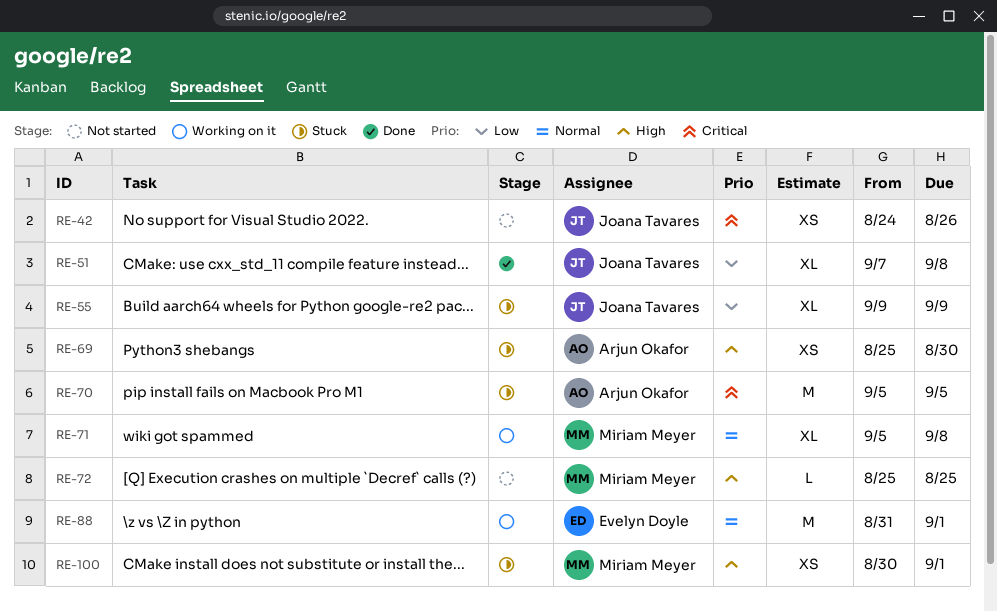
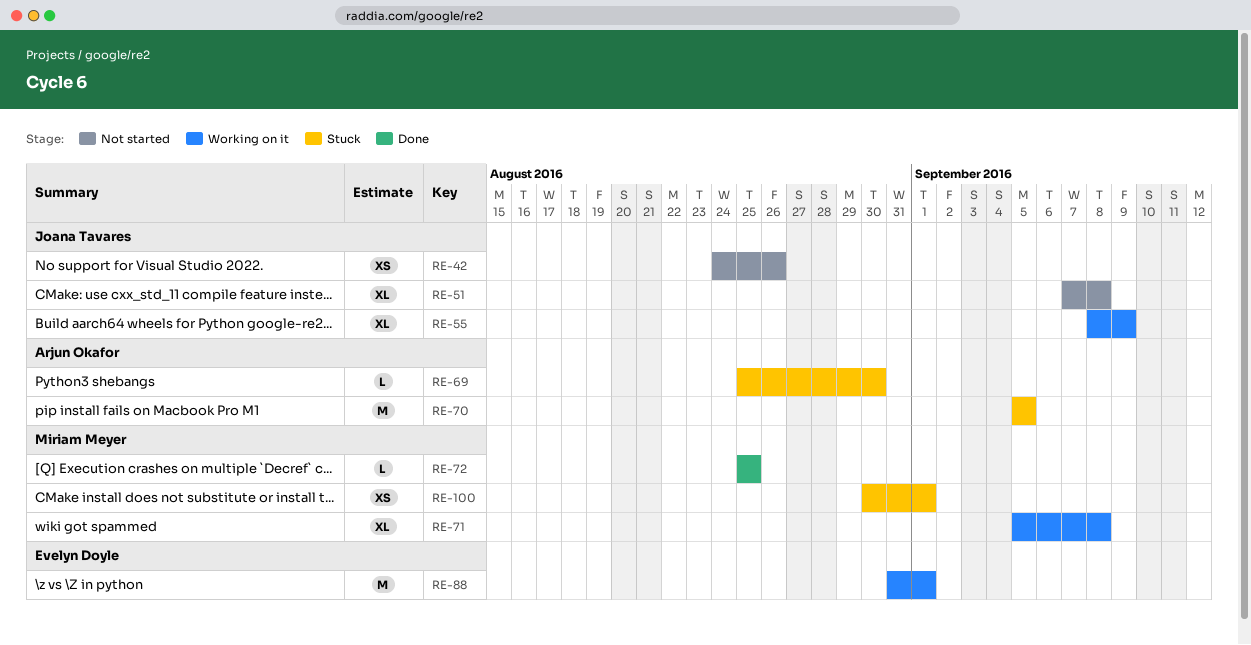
RE-51, status: Done -> Not started
RE-55, status: Stuck -> Working on it
RE-55, start: Sep 9 -> Sep 8
RE-69, estimate: XS -> L
RE-72, status: Not started -> Done

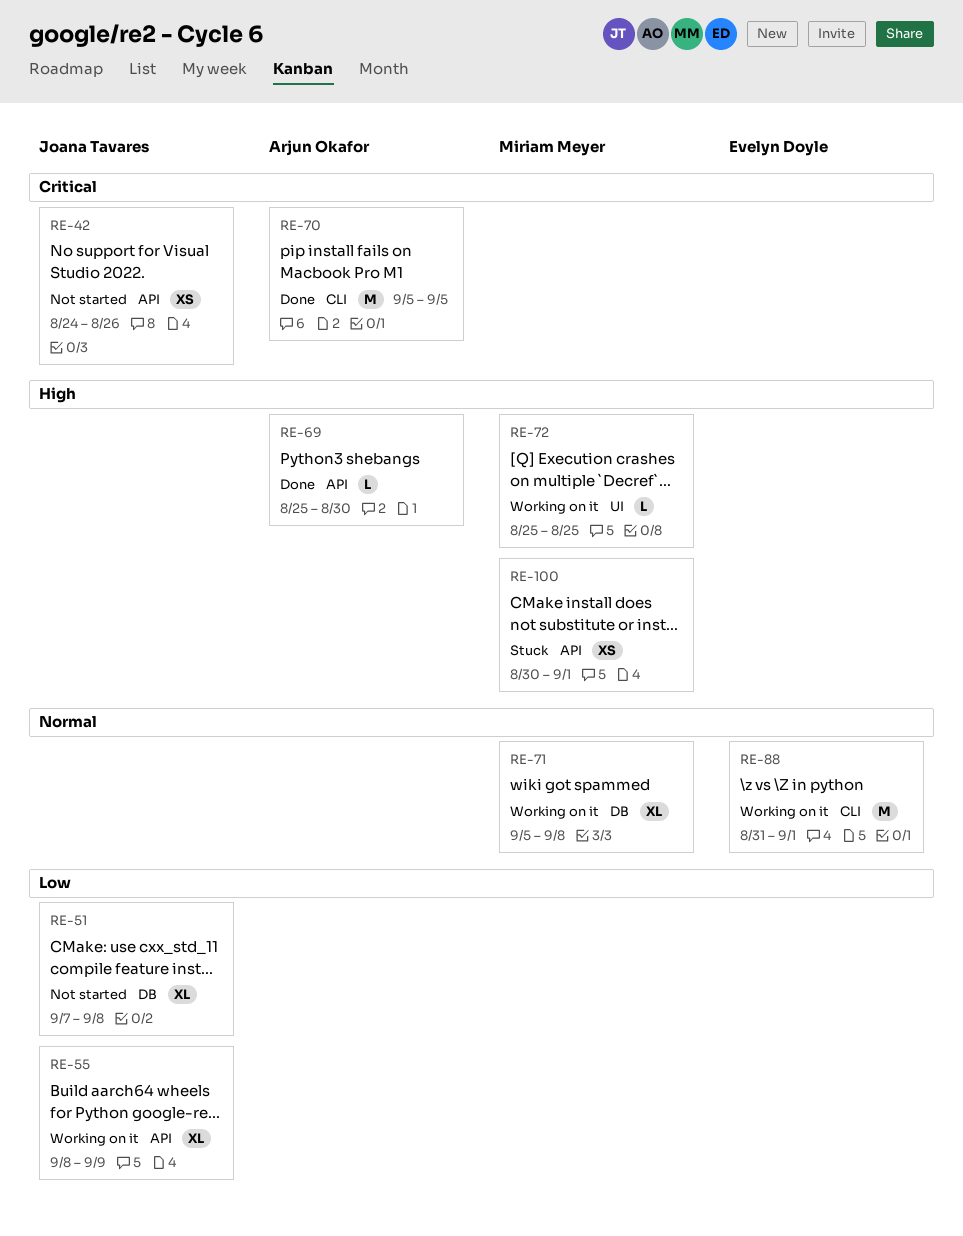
RE-69, status: Stuck -> Done
RE-70, status: Stuck -> Done
RE-72, status: Done -> Working on it

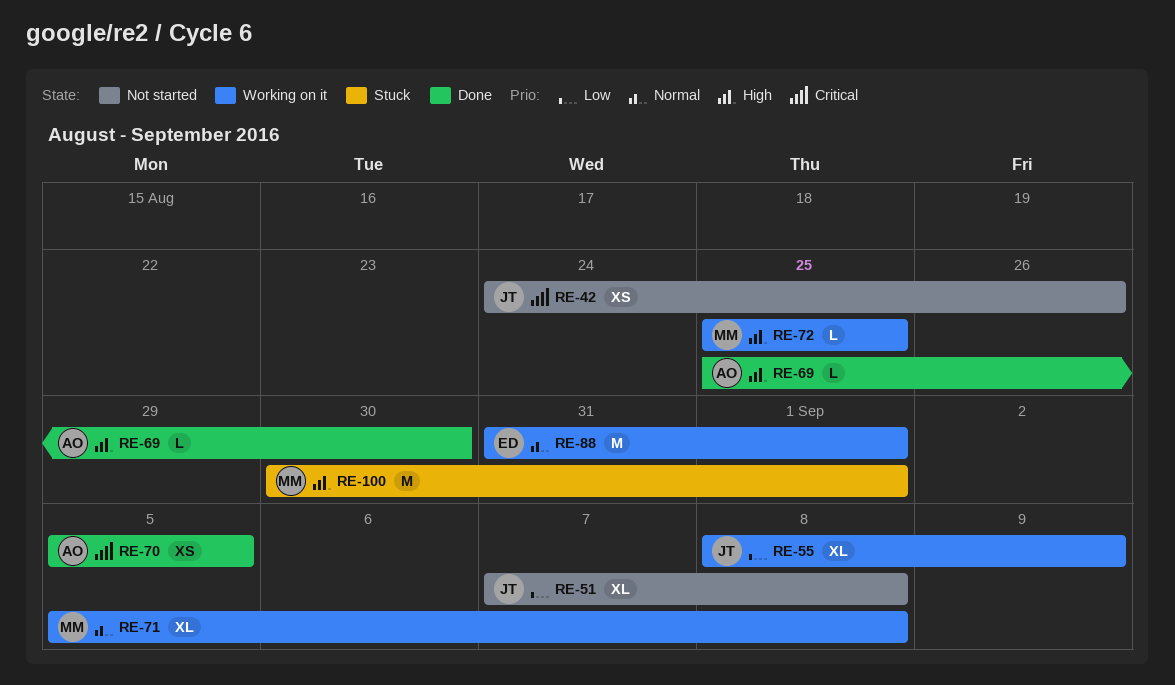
RE-70, estimate: M -> XS
RE-100, estimate: XS -> M

